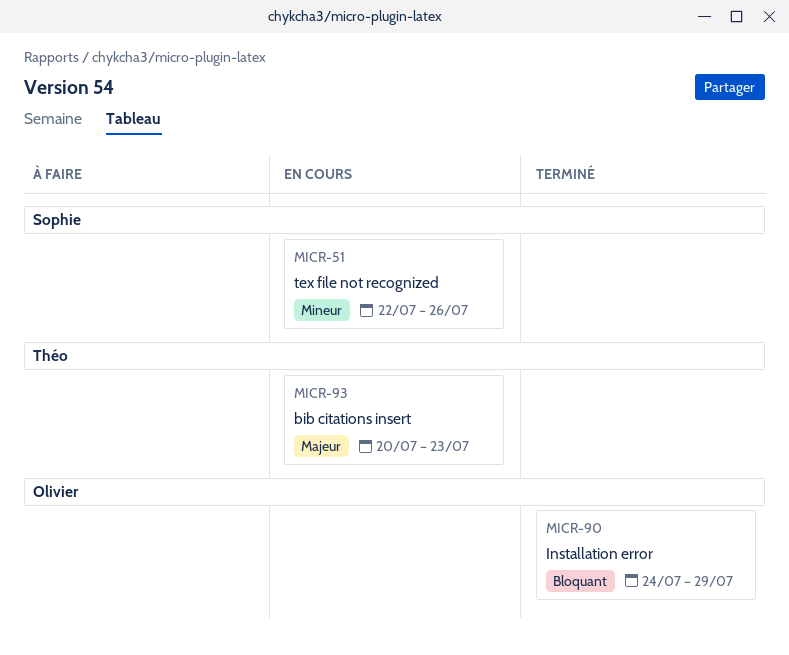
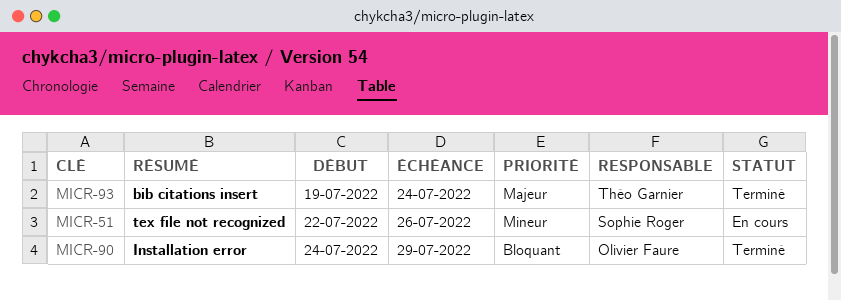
MICR-93, status: En cours -> Terminé
MICR-93, start: Jul 20 -> Jul 19
MICR-93, due: Jul 23 -> Jul 24

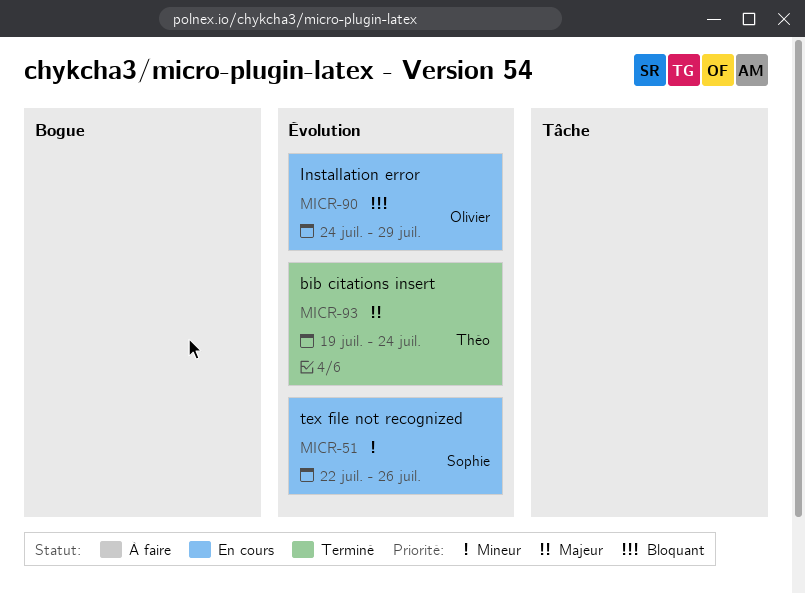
MICR-90, status: Terminé -> En cours

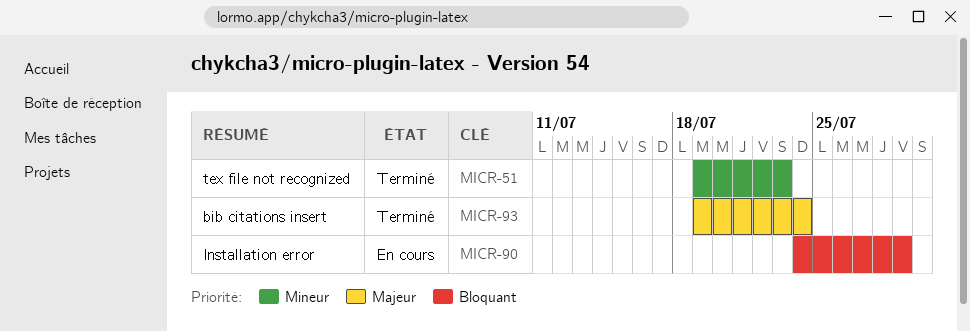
MICR-51, status: En cours -> Terminé
MICR-51, start: Jul 22 -> Jul 19
MICR-51, due: Jul 26 -> Jul 23

